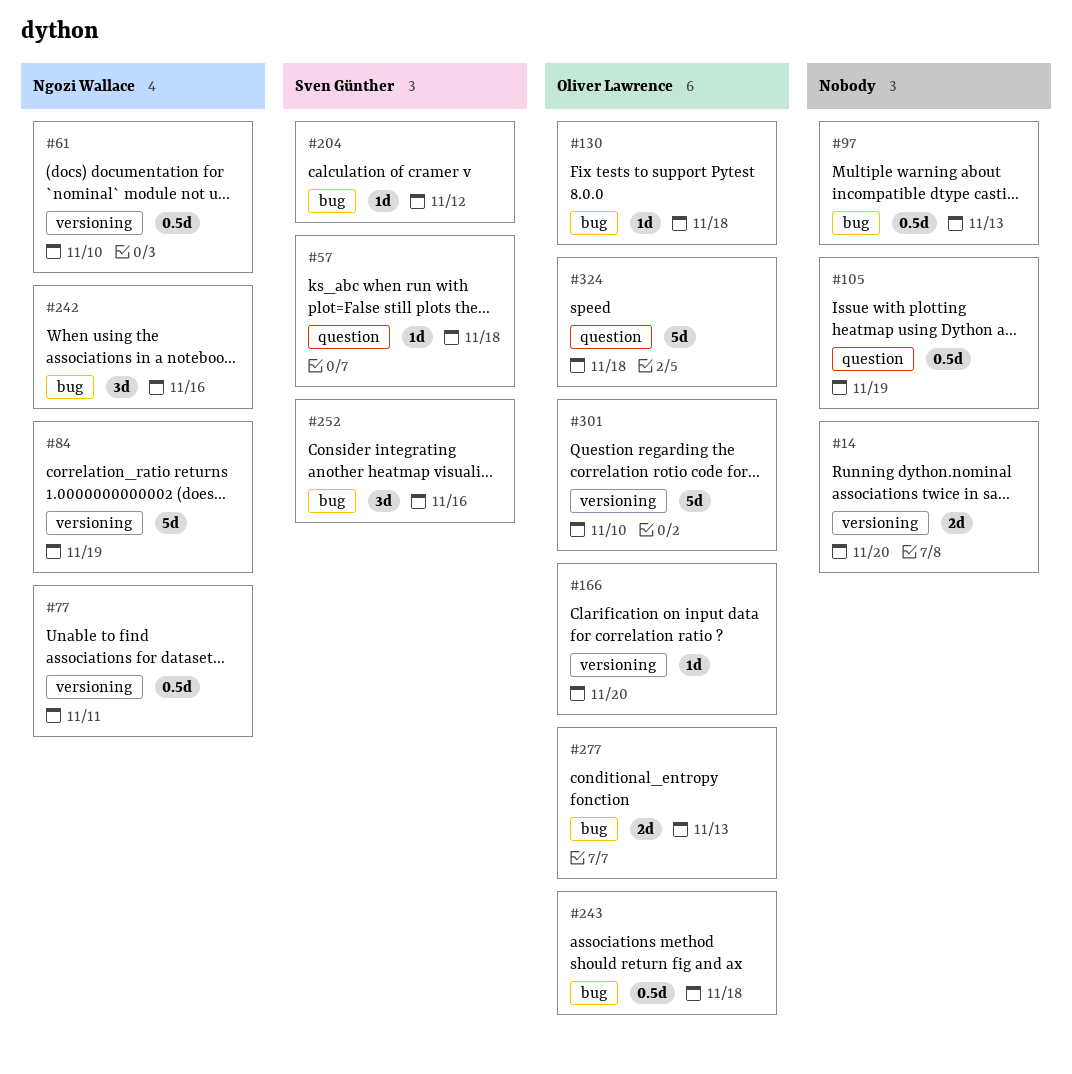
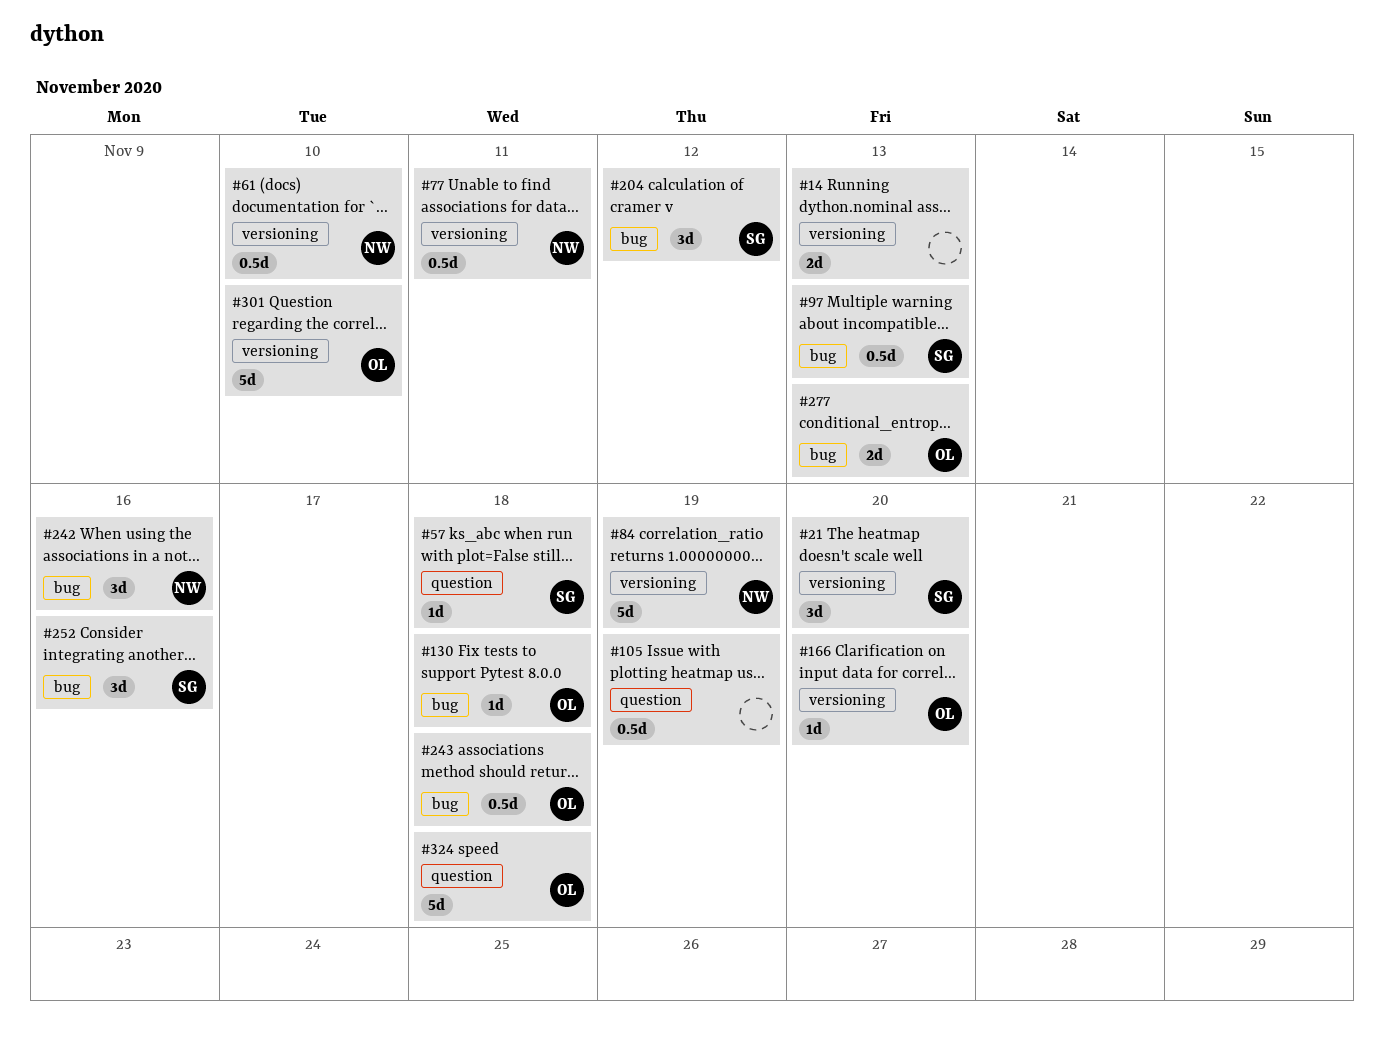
#14, due: Nov 20 -> Nov 13
#21: none -> present
#97, owner: none -> Sven Günther
#204, estimate: 1d -> 3d

